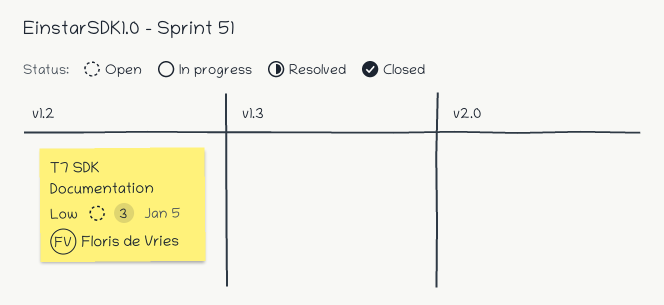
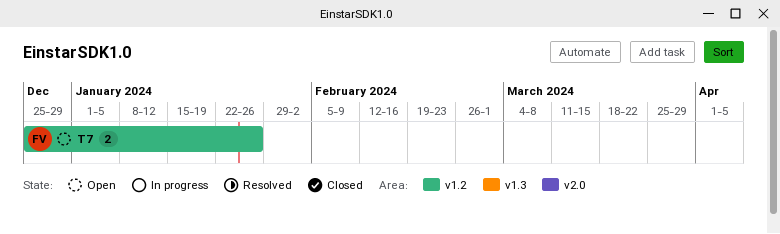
T7, estimate: 3 -> 2
T7, due: Jan 5 -> Jan 26

